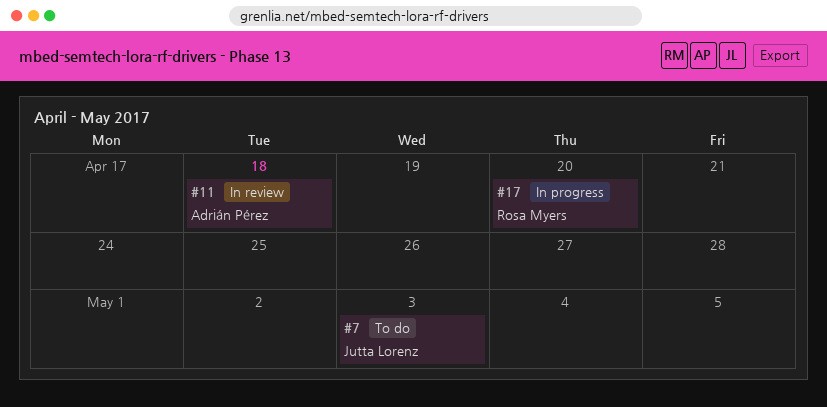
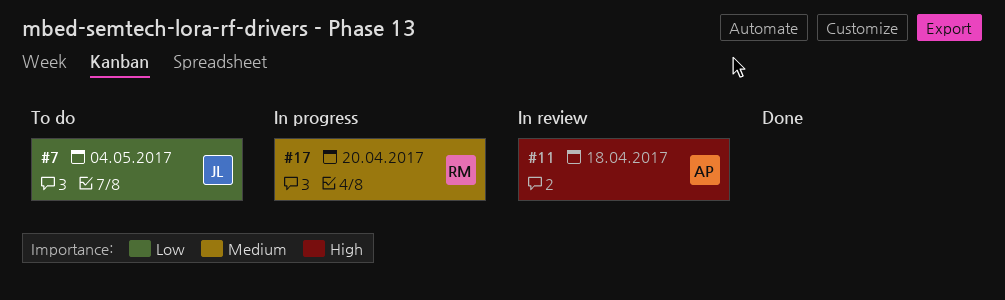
#7, due: May 3 -> May 4

